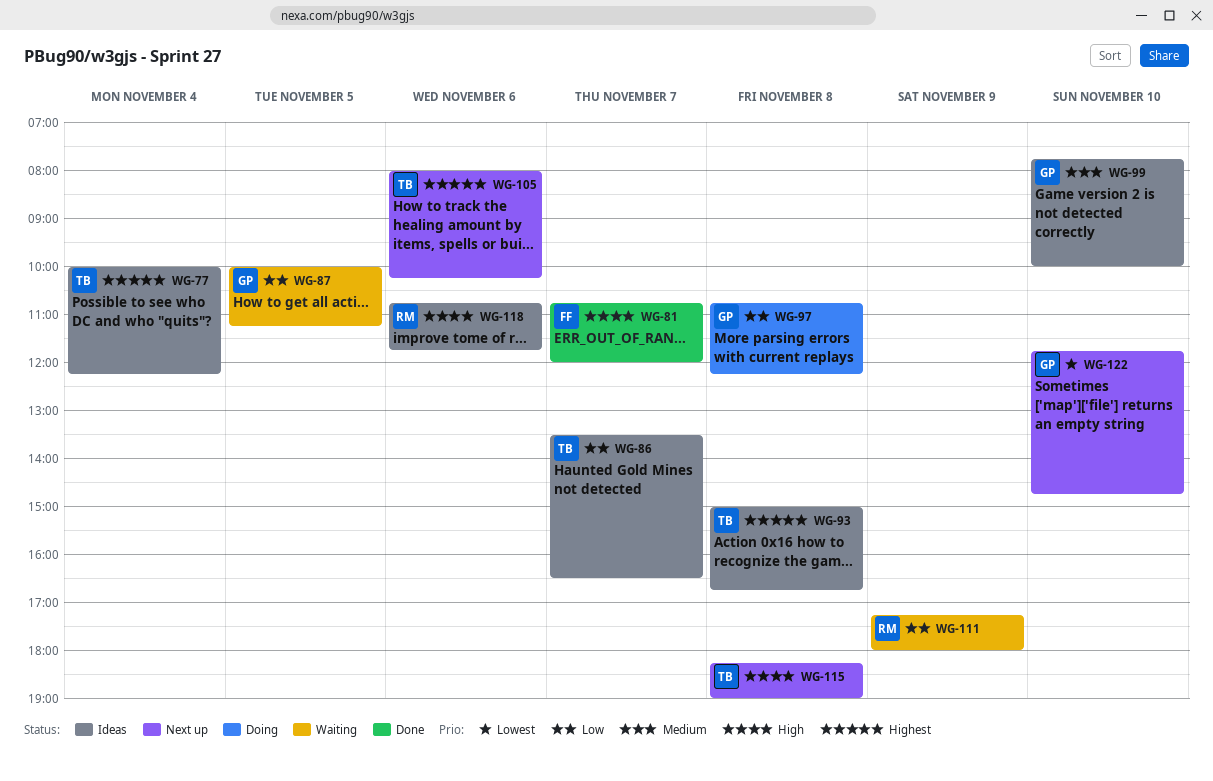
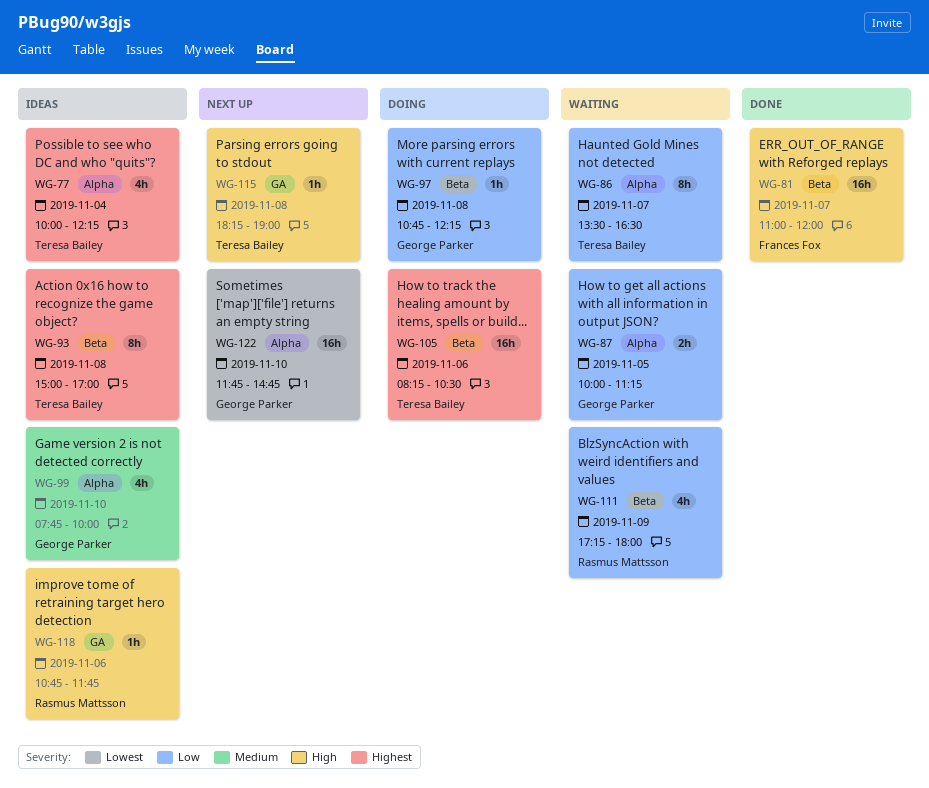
WG-81, begins: 10:45 -> 11:00
WG-86, status: Ideas -> Waiting
WG-93, ends: 16:45 -> 17:00
WG-105, status: Next up -> Doing
WG-105, begins: 08:00 -> 08:15
WG-105, ends: 10:15 -> 10:30

